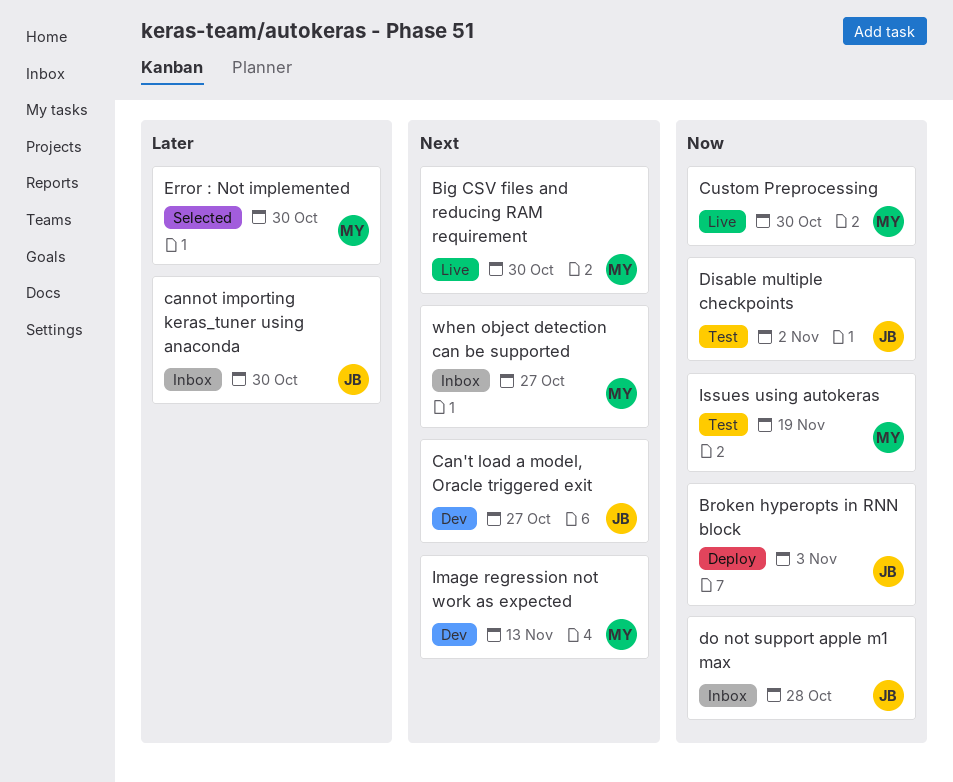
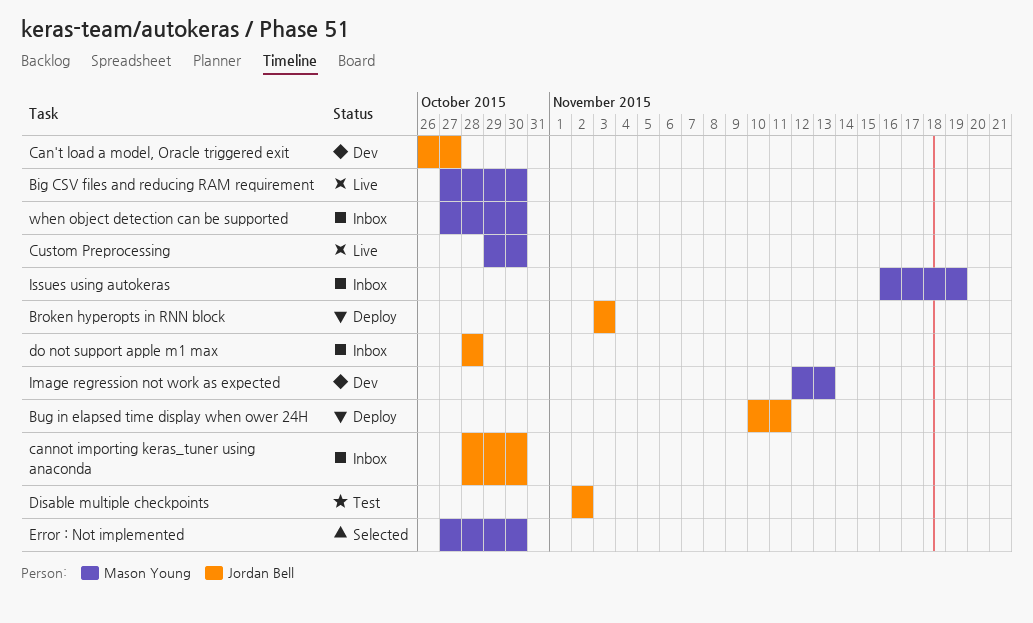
Bug in elapsed time display when ower 24H: none -> present
Issues using autokeras, status: Test -> Inbox
when object detection can be supported, due: Oct 27 -> Oct 30

